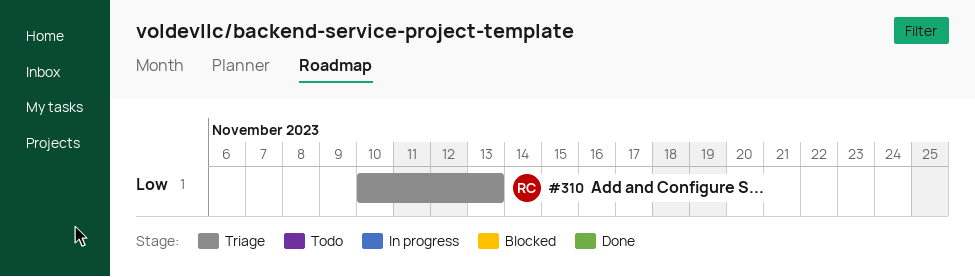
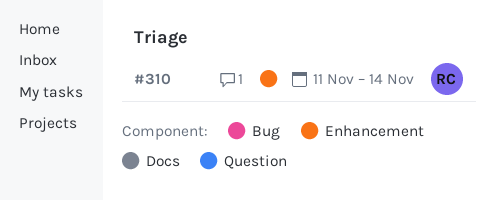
#310, start: Nov 10 -> Nov 11
#310, due: Nov 13 -> Nov 14

